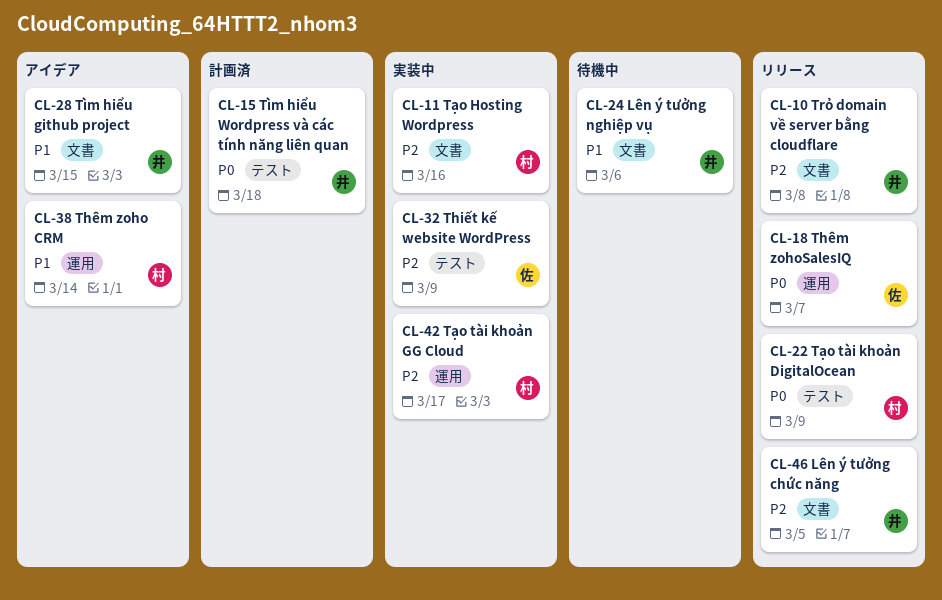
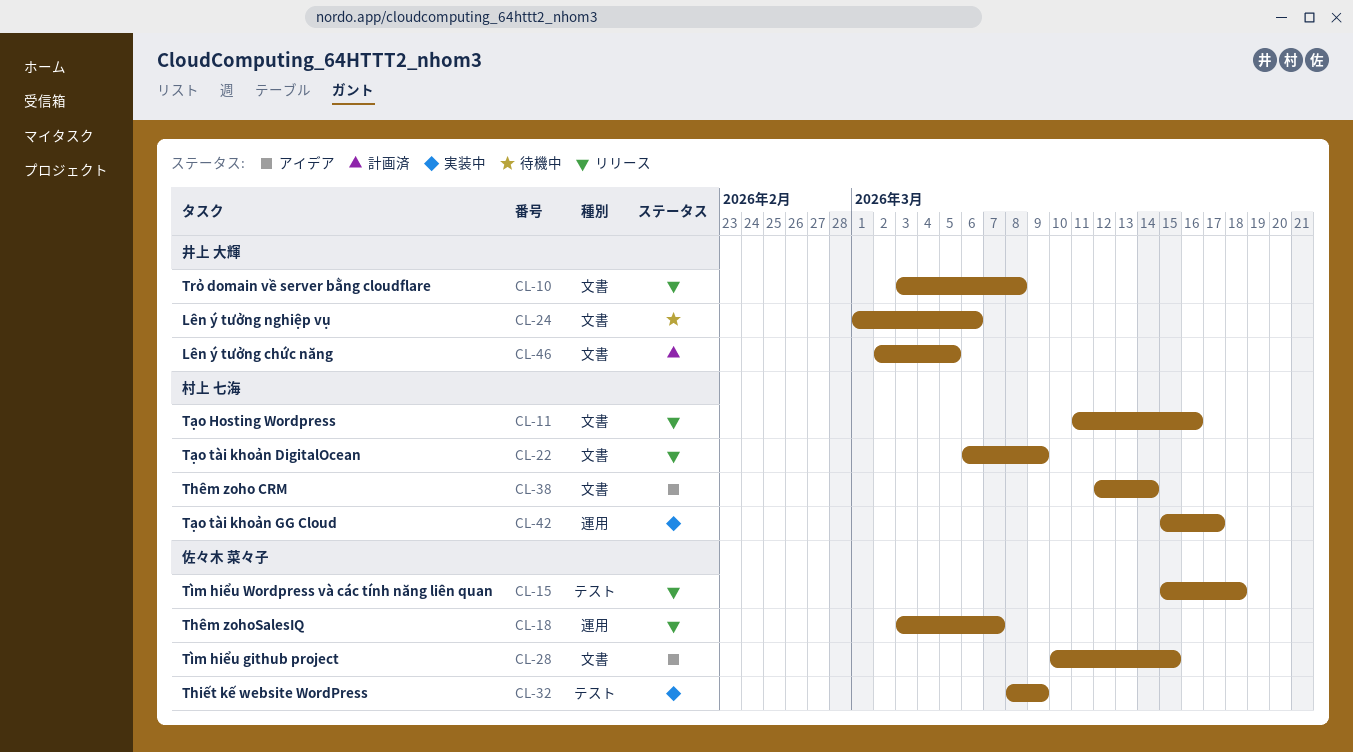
CL-11, status: 実装中 -> リリース
CL-15, status: 計画済 -> リリース
CL-15, owner: 井上 大輝 -> 佐々木 菜々子
CL-22, label: テスト -> 文書
CL-28, owner: 井上 大輝 -> 佐々木 菜々子
CL-38, label: 運用 -> 文書
CL-46, status: リリース -> 計画済

